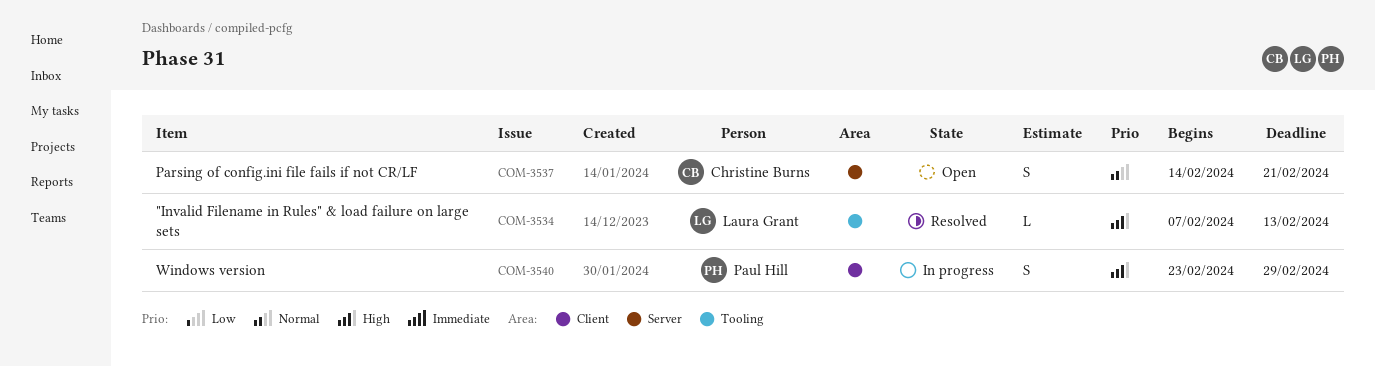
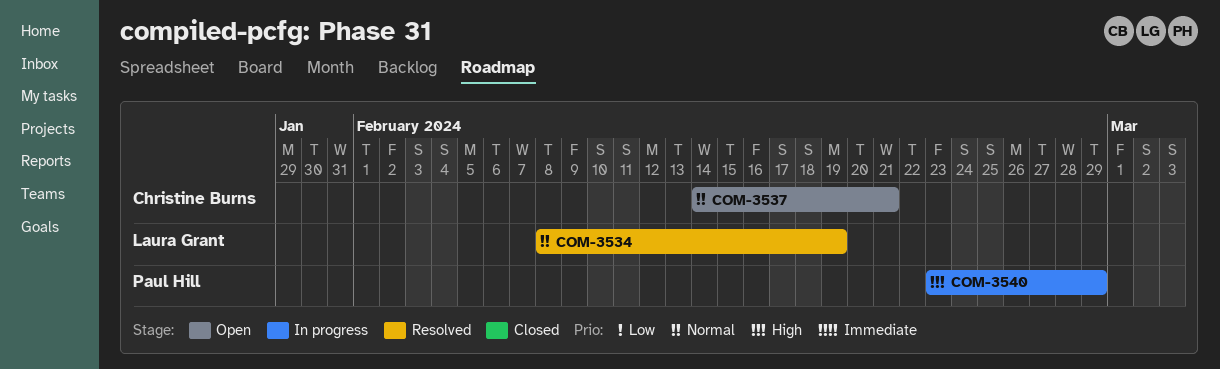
COM-3534, priority: High -> Normal
COM-3534, start: Feb 7 -> Feb 8
COM-3534, due: Feb 13 -> Feb 19

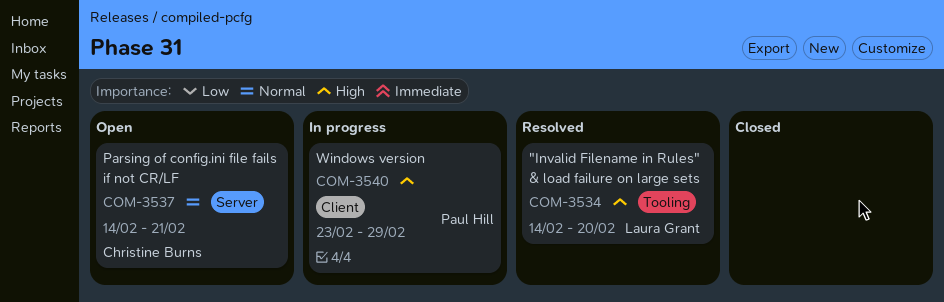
COM-3534, priority: Normal -> High
COM-3534, start: Feb 8 -> Feb 14
COM-3534, due: Feb 19 -> Feb 20

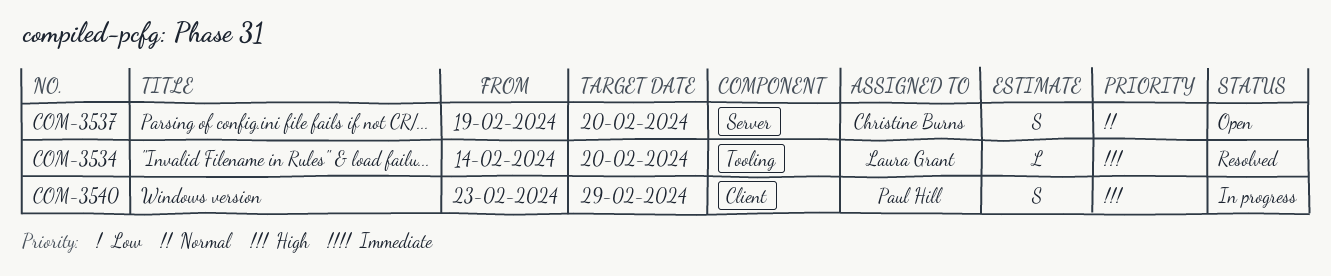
COM-3537, start: Feb 14 -> Feb 19
COM-3537, due: Feb 21 -> Feb 20

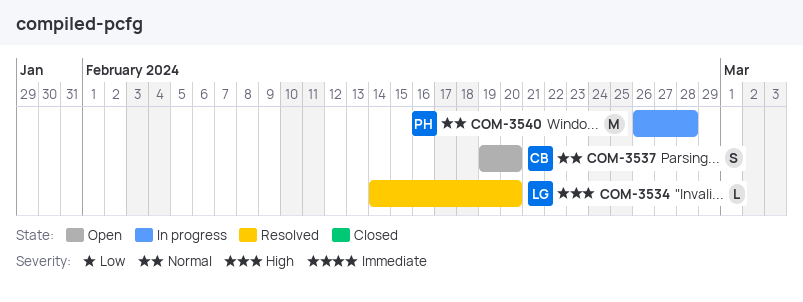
COM-3540, priority: High -> Normal
COM-3540, estimate: S -> M
COM-3540, start: Feb 23 -> Feb 26
COM-3540, due: Feb 29 -> Feb 28

